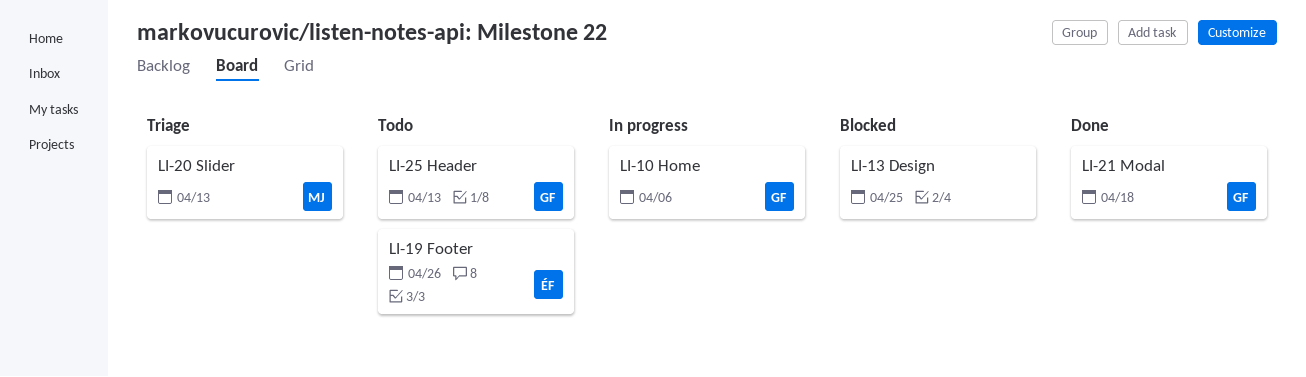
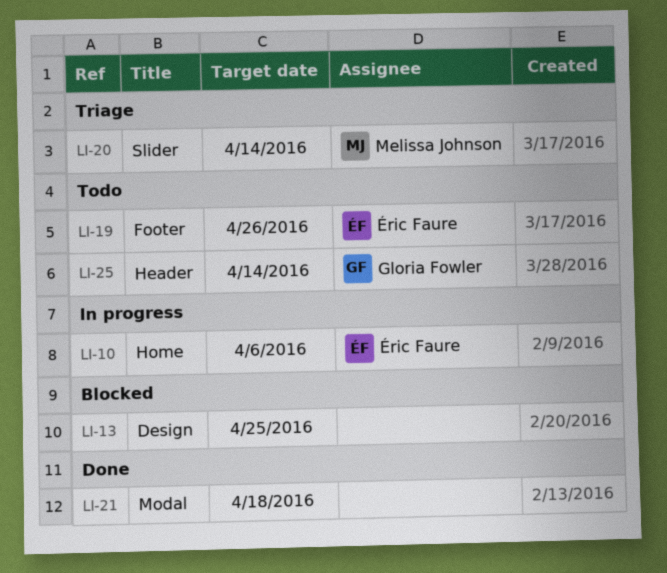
LI-10, owner: Gloria Fowler -> Éric Faure
LI-20, due: Apr 13 -> Apr 14
LI-21, owner: Gloria Fowler -> none
LI-25, due: Apr 13 -> Apr 14

